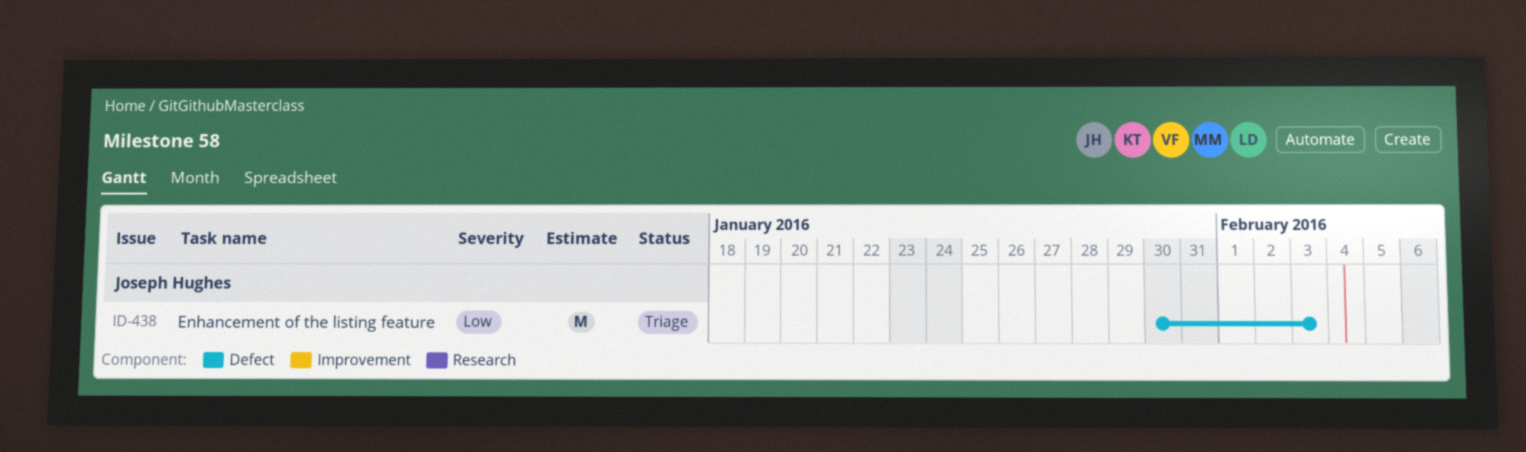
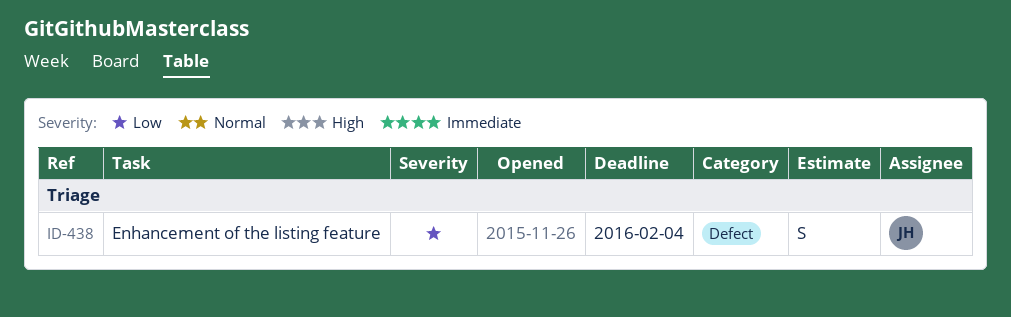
ID-438, estimate: M -> S
ID-438, due: Feb 3 -> Feb 4

